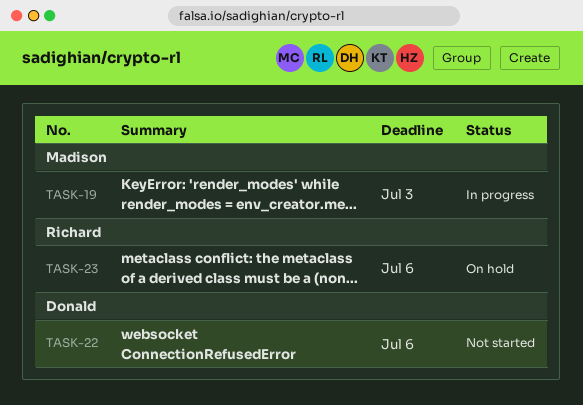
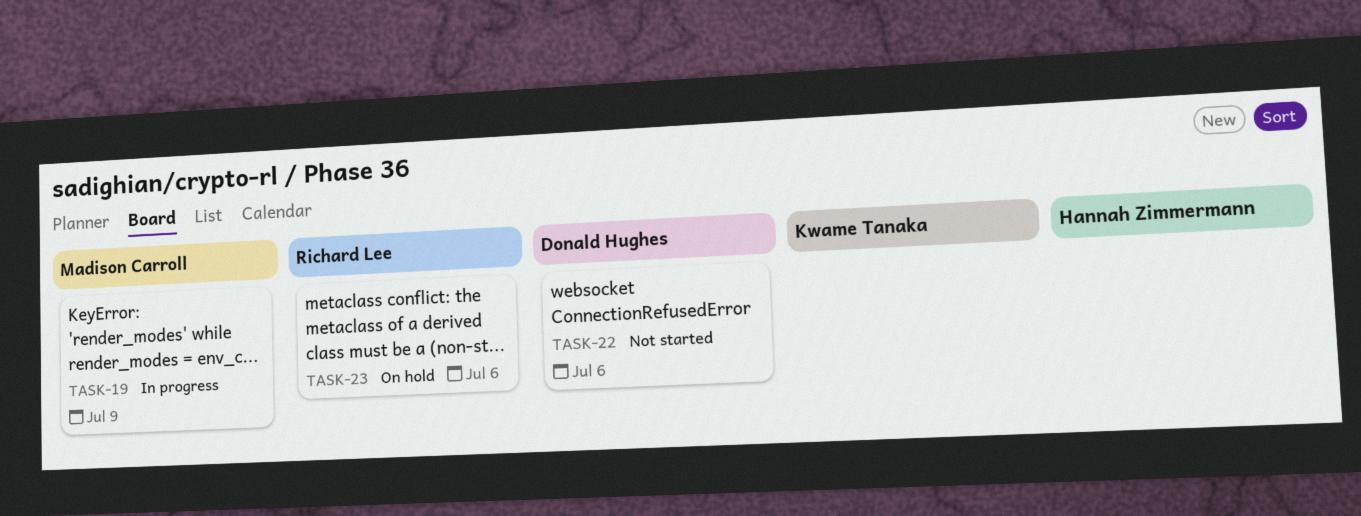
TASK-19, due: Jul 3 -> Jul 9

